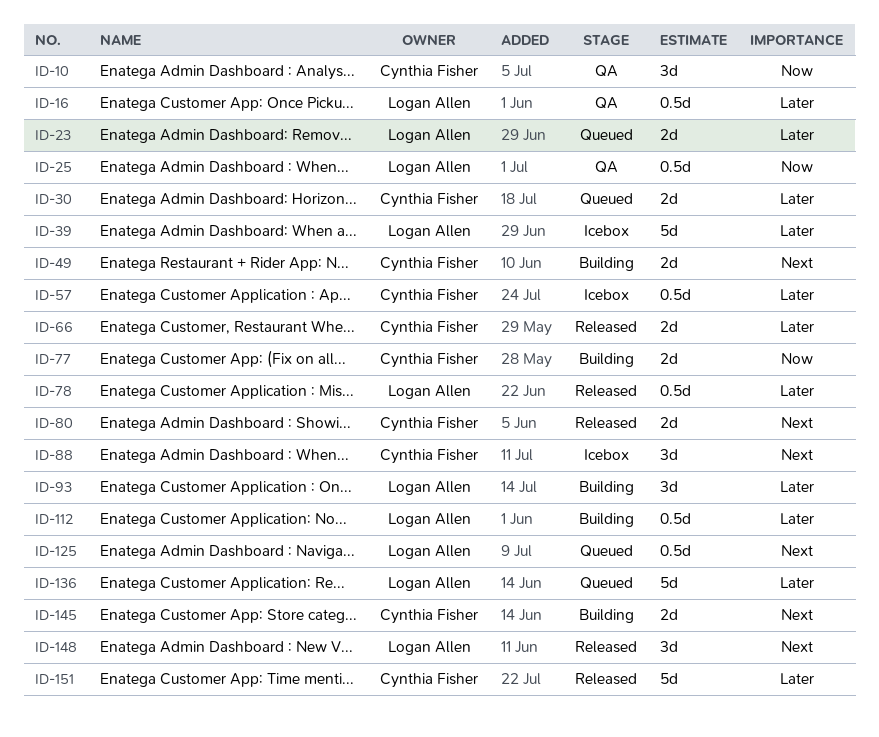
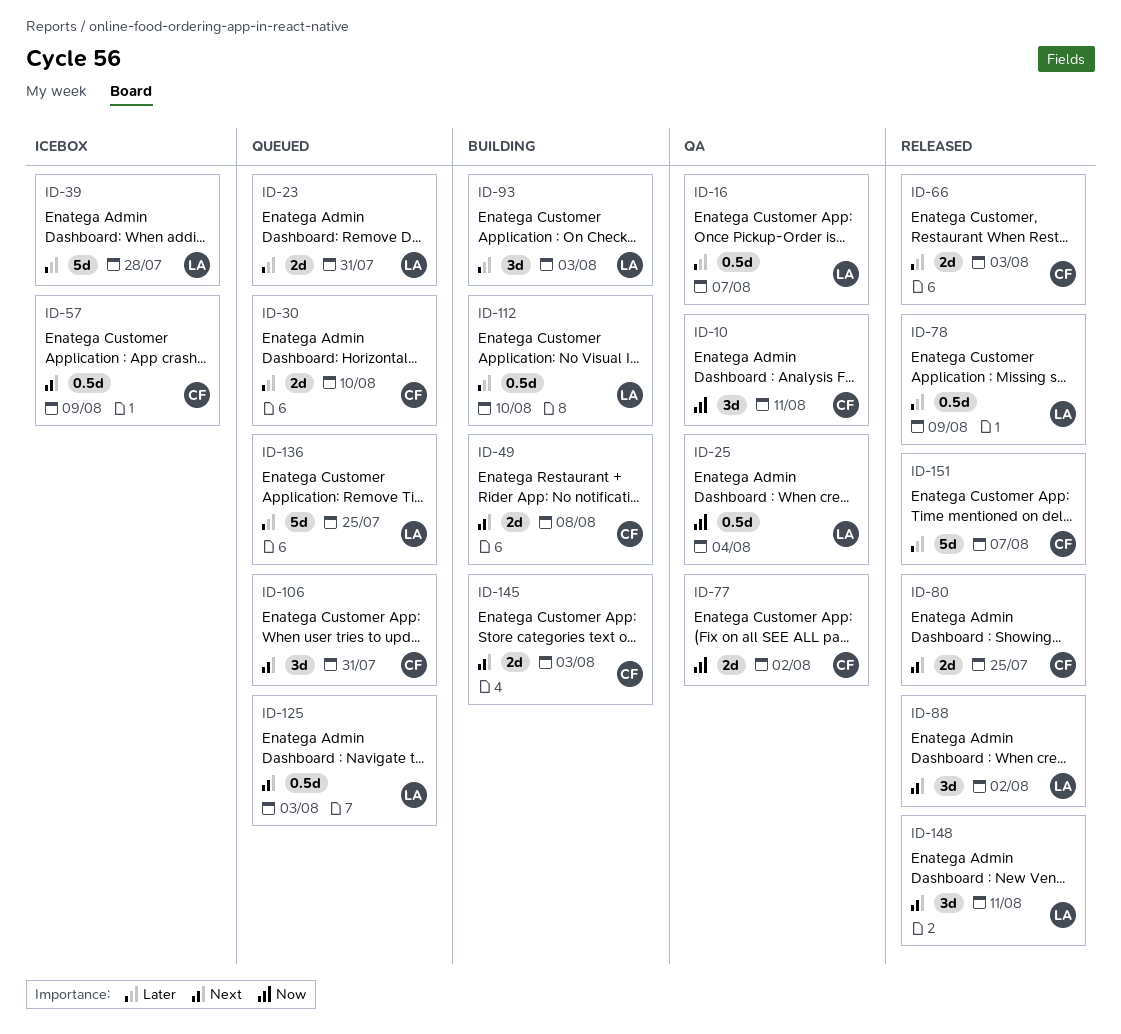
ID-57, priority: Later -> Next
ID-77, status: Building -> QA
ID-88, status: Icebox -> Released
ID-88, owner: Cynthia Fisher -> Logan Allen
ID-106: none -> present

